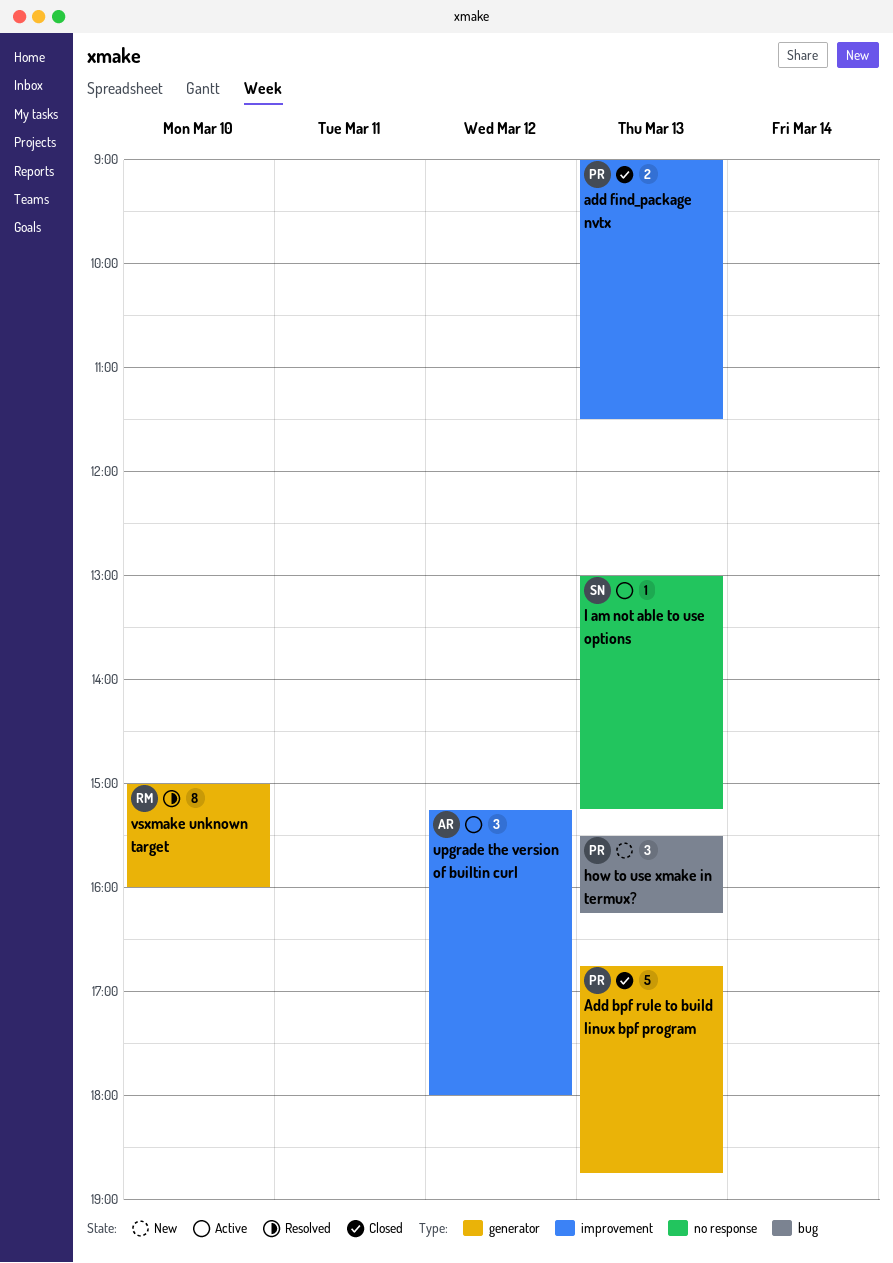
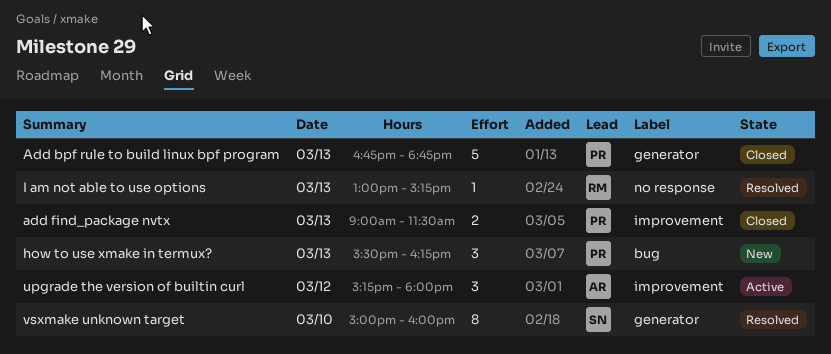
I am not able to use options, status: Active -> Resolved
I am not able to use options, owner: SN -> RM
vsxmake unknown target, owner: RM -> SN

